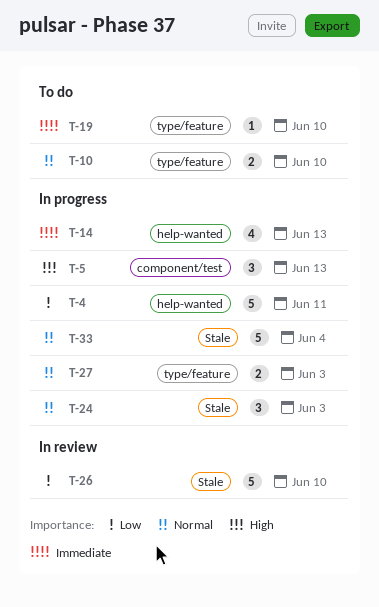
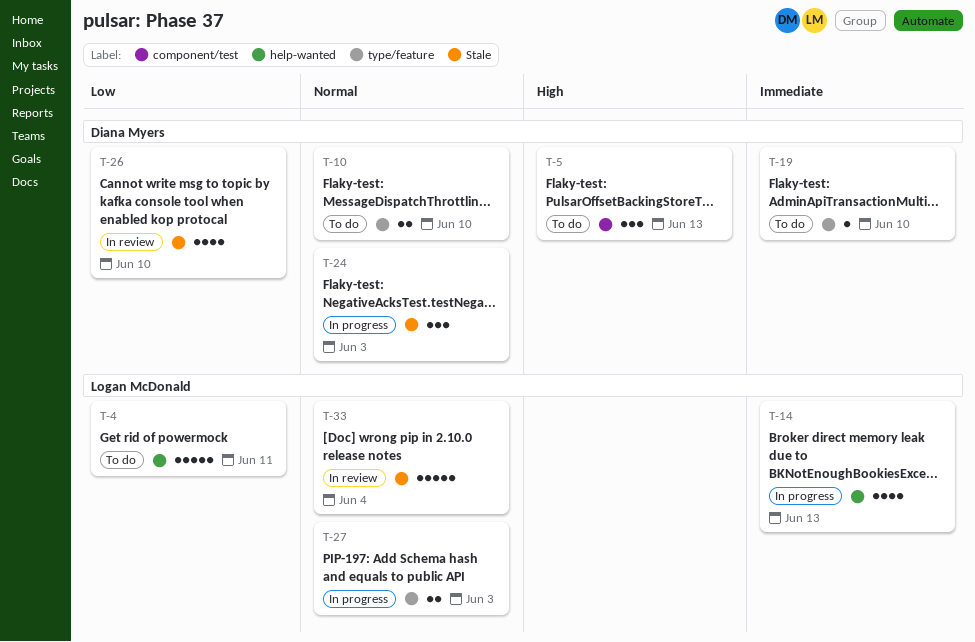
T-4, status: In progress -> To do
T-5, status: In progress -> To do
T-26, estimate: 5 -> 4
T-33, status: In progress -> In review

